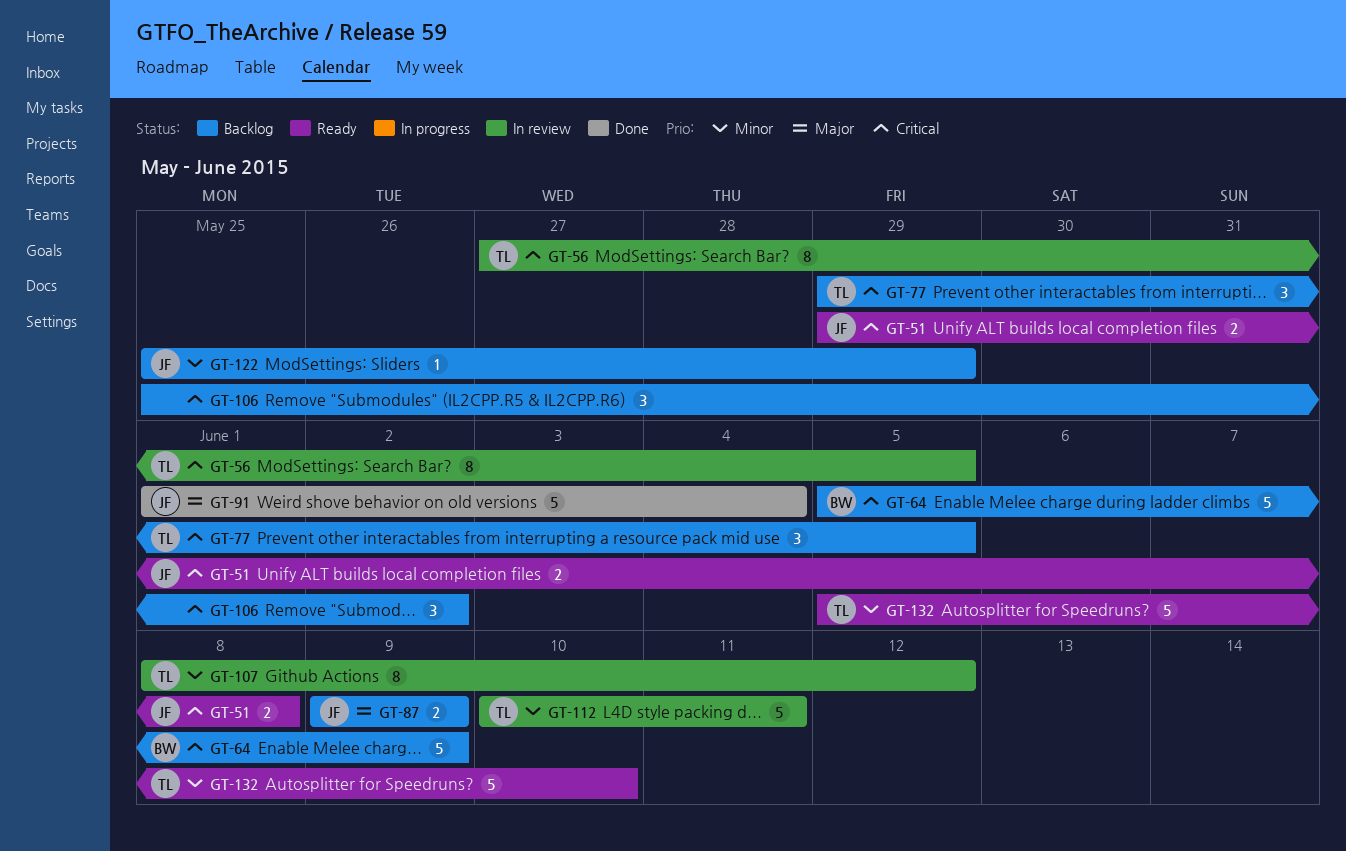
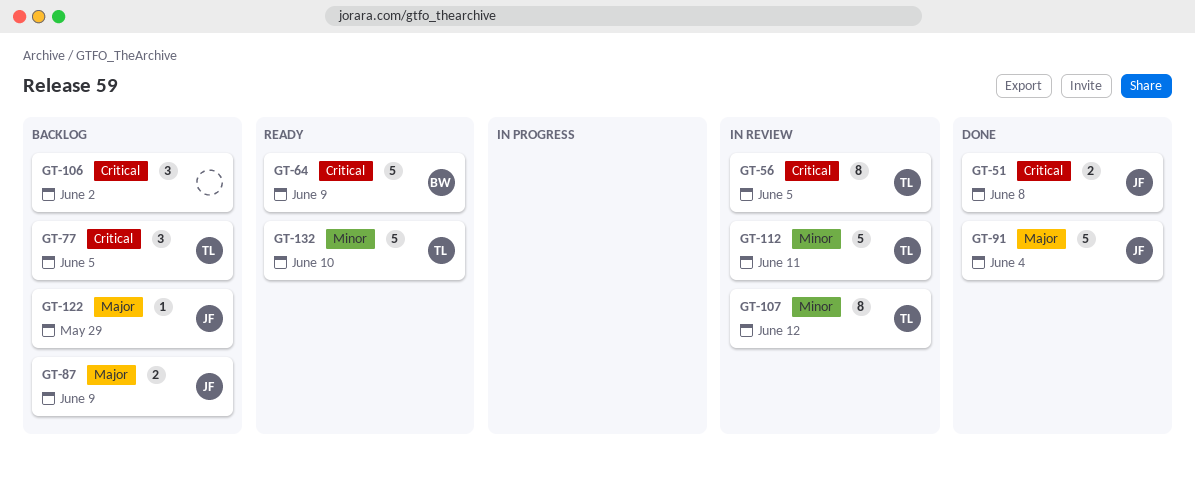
GT-51, status: Ready -> Done
GT-64, status: Backlog -> Ready
GT-122, priority: Minor -> Major

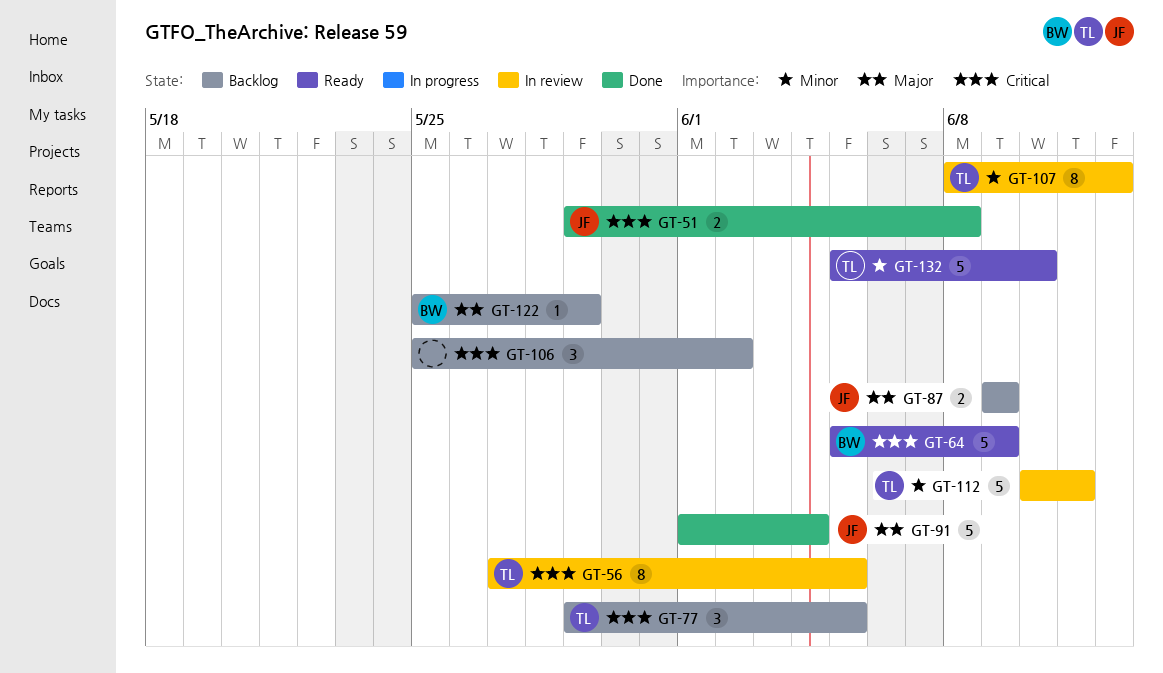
GT-122, owner: JF -> BW

